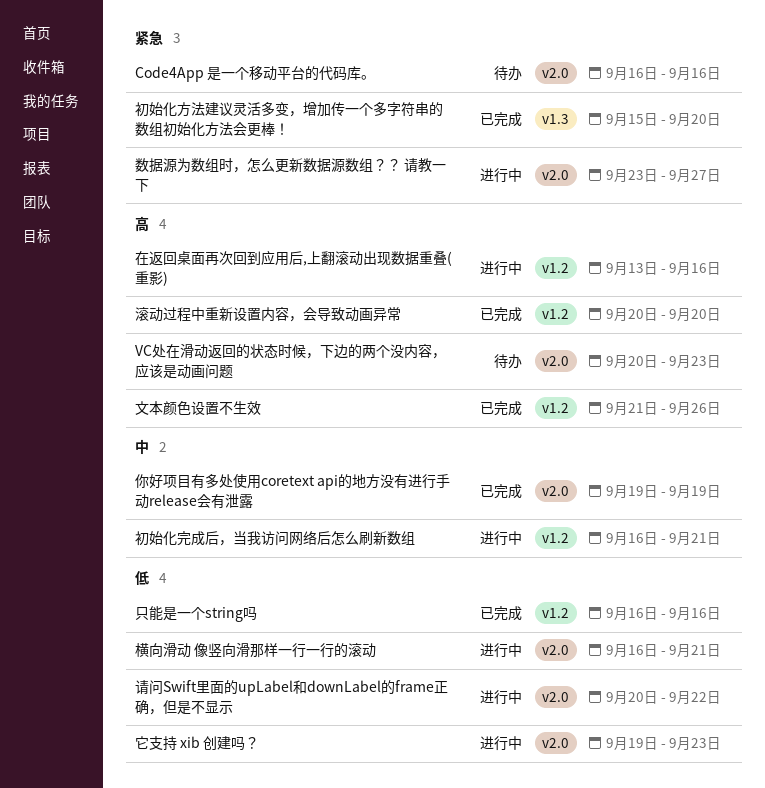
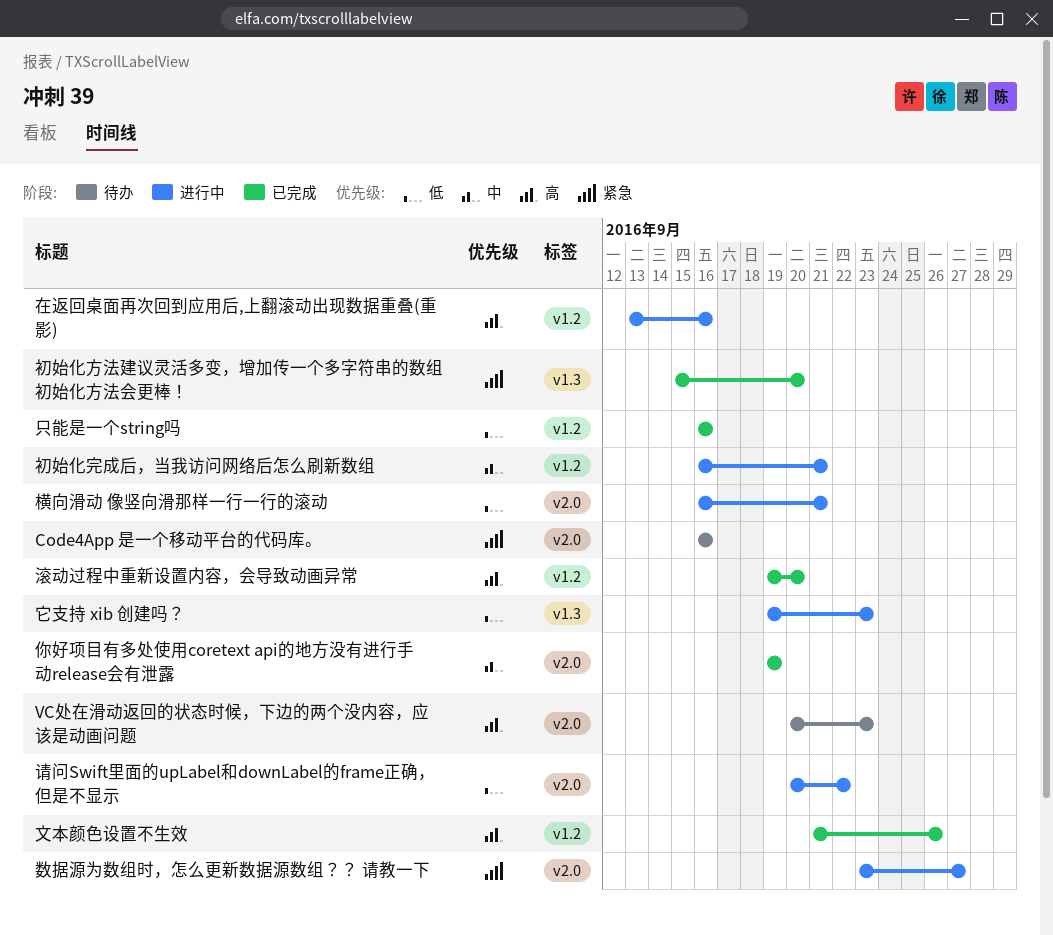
它支持 xib 创建吗？, label: v2.0 -> v1.3
滚动过程中重新设置内容，会导致动画异常, start: Sep 20 -> Sep 19

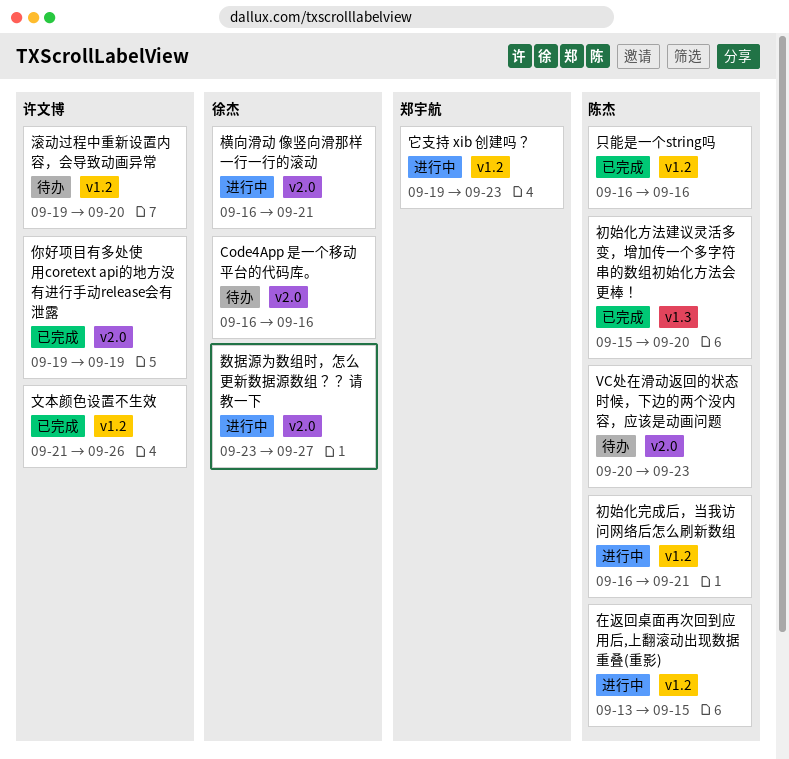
在返回桌面再次回到应用后,上翻滚动出现数据重叠(重影), due: Sep 16 -> Sep 15
它支持 xib 创建吗？, label: v1.3 -> v1.2
滚动过程中重新设置内容，会导致动画异常, status: 已完成 -> 待办
请问Swift里面的upLabel和downLabel的frame正确，但是不显示: present -> none

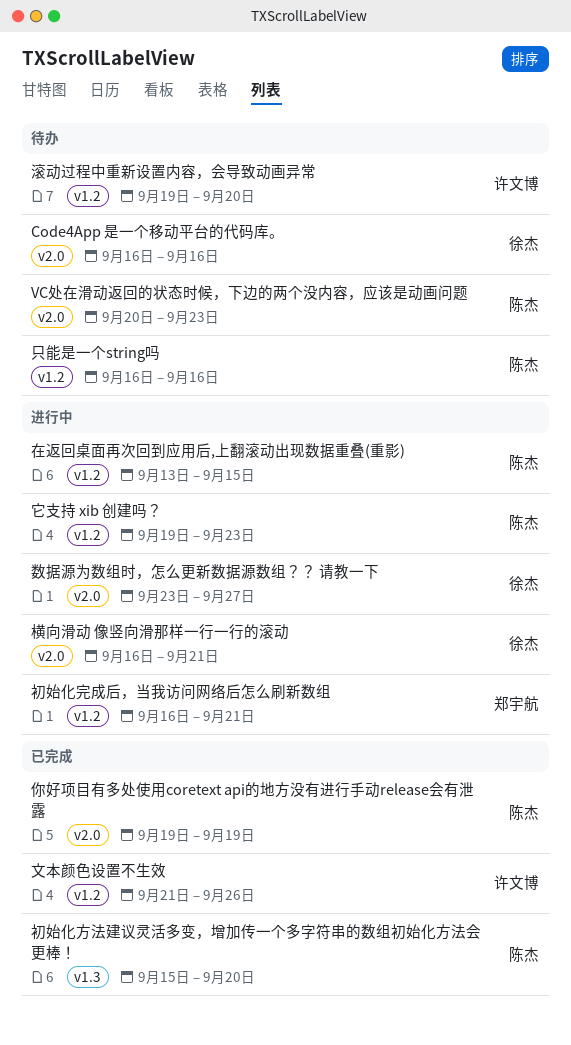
你好项目有多处使用coretext api的地方没有进行手动release会有泄露, owner: 许文博 -> 陈杰
初始化完成后，当我访问网络后怎么刷新数组, owner: 陈杰 -> 郑宇航
只能是一个string吗, status: 已完成 -> 待办
它支持 xib 创建吗？, owner: 郑宇航 -> 陈杰

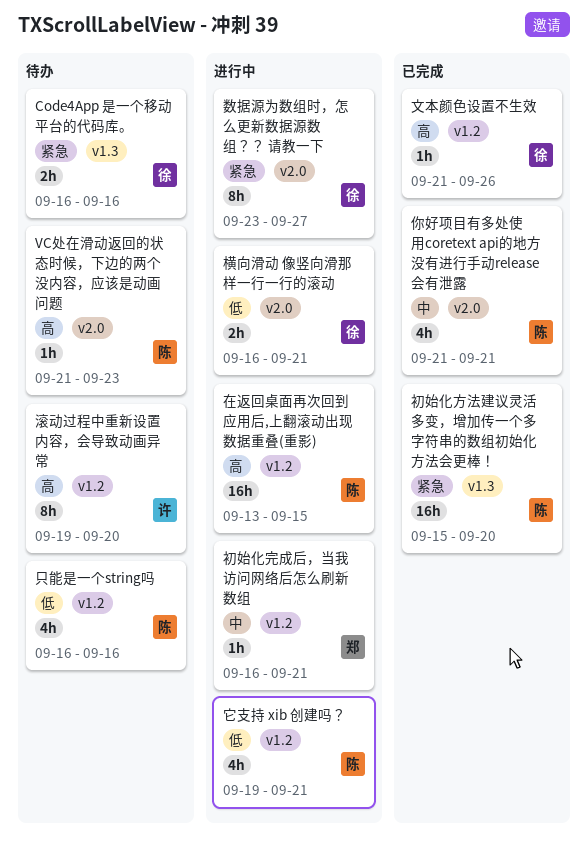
Code4App 是一个移动平台的代码库。, label: v2.0 -> v1.3
VC处在滑动返回的状态时候，下边的两个没内容，应该是动画问题, start: Sep 20 -> Sep 21
你好项目有多处使用coretext api的地方没有进行手动release会有泄露, start: Sep 19 -> Sep 21
你好项目有多处使用coretext api的地方没有进行手动release会有泄露, due: Sep 19 -> Sep 21
它支持 xib 创建吗？, due: Sep 23 -> Sep 21
文本颜色设置不生效, owner: 许文博 -> 徐杰

